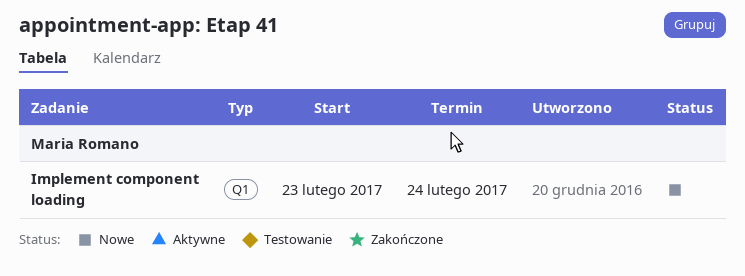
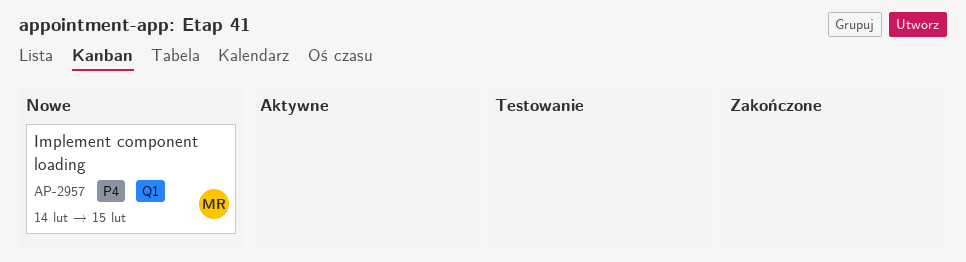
Implement component loading, start: Feb 23 -> Feb 14
Implement component loading, due: Feb 24 -> Feb 15

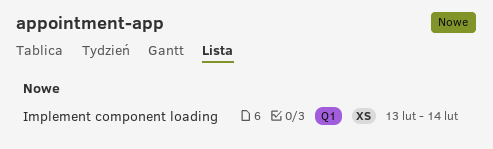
Implement component loading, start: Feb 14 -> Feb 13
Implement component loading, due: Feb 15 -> Feb 14

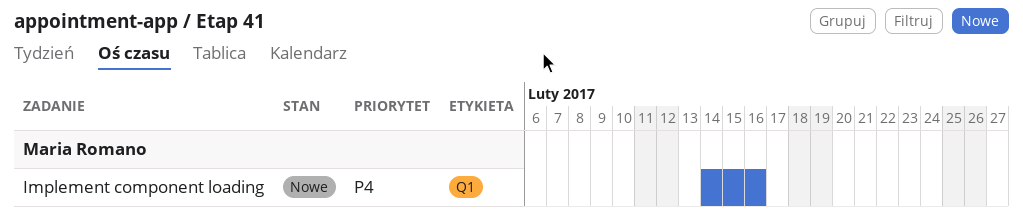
Implement component loading, start: Feb 13 -> Feb 14
Implement component loading, due: Feb 14 -> Feb 16

